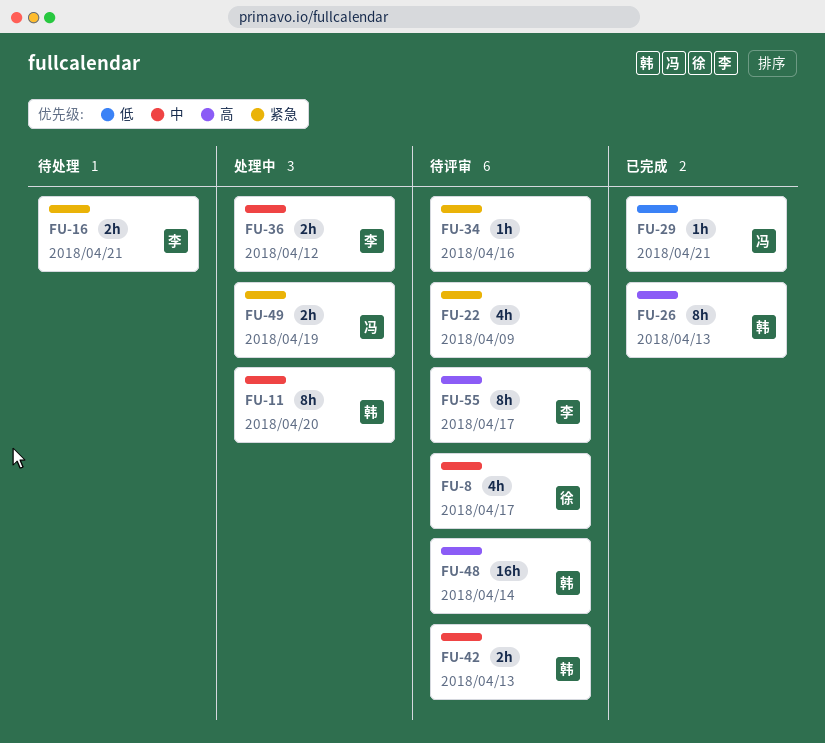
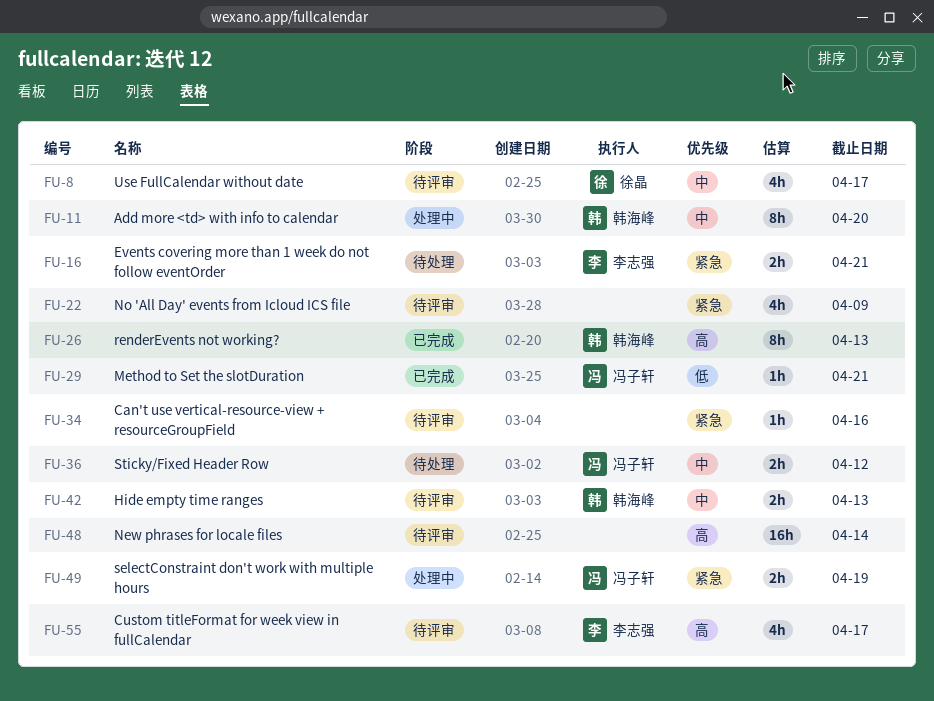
FU-36, status: 处理中 -> 待处理
FU-36, owner: 李志强 -> 冯子轩
FU-48, owner: 韩海峰 -> none
FU-55, estimate: 8h -> 4h

